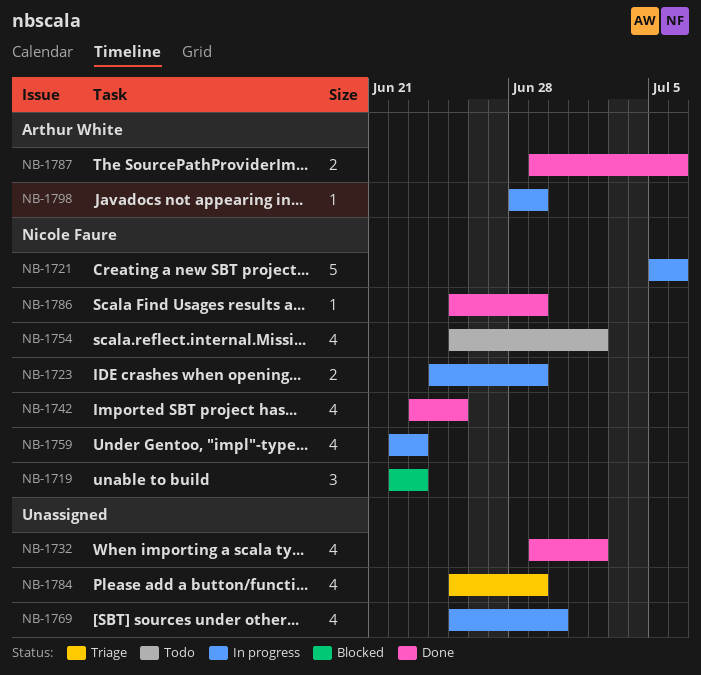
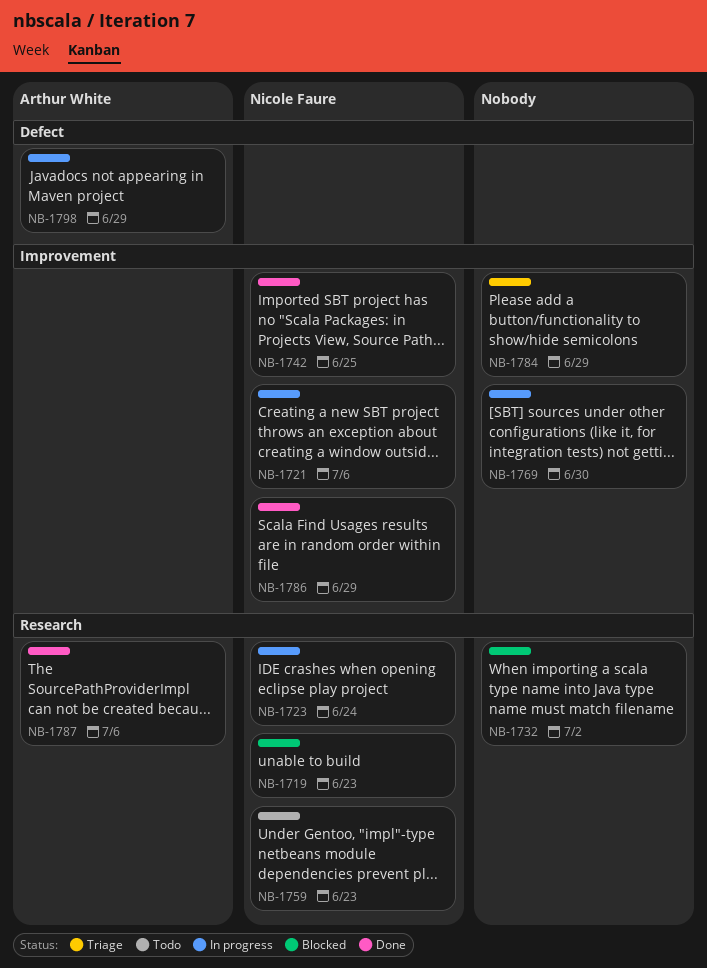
NB-1723, due: Jun 29 -> Jun 24
NB-1732, status: Done -> Blocked
NB-1754: present -> none
NB-1759, status: In progress -> Todo

